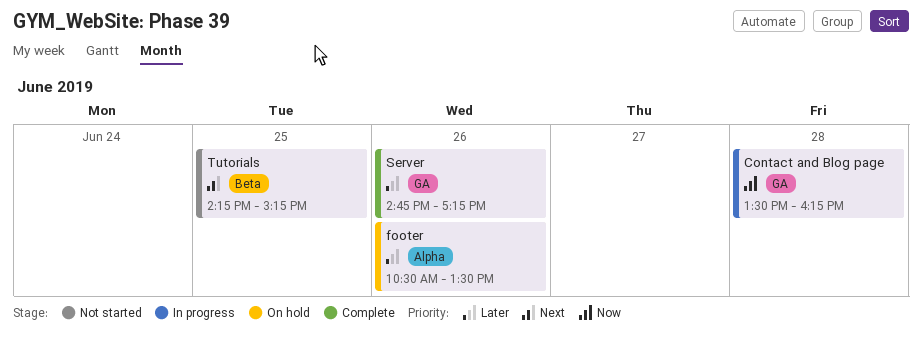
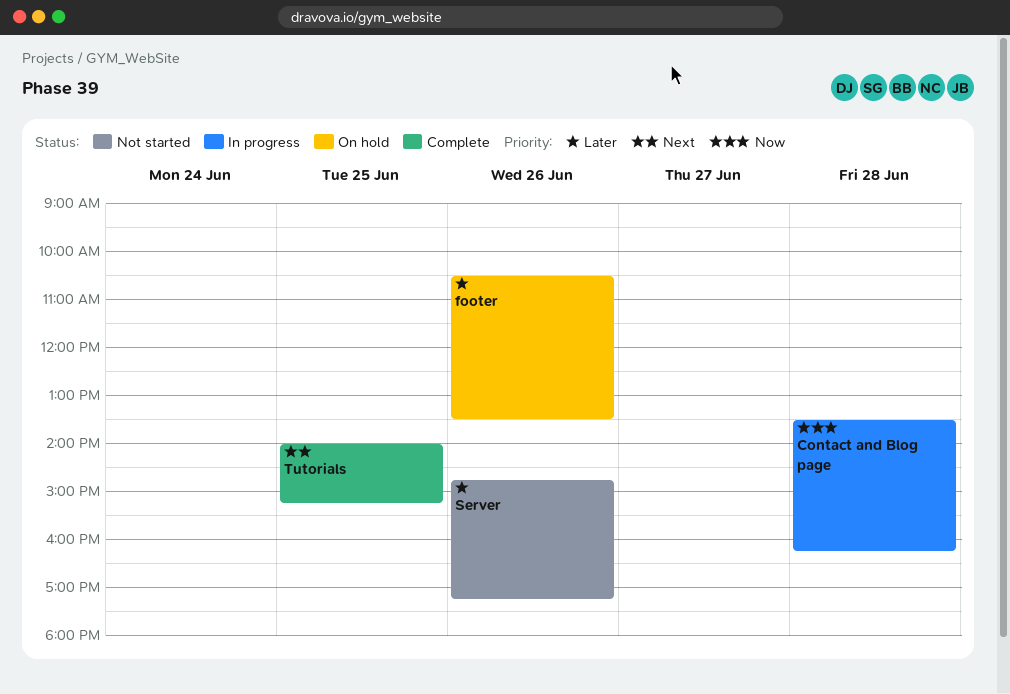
Server, status: Complete -> Not started
Tutorials, status: Not started -> Complete
Tutorials, begins: 14:15 -> 14:00

